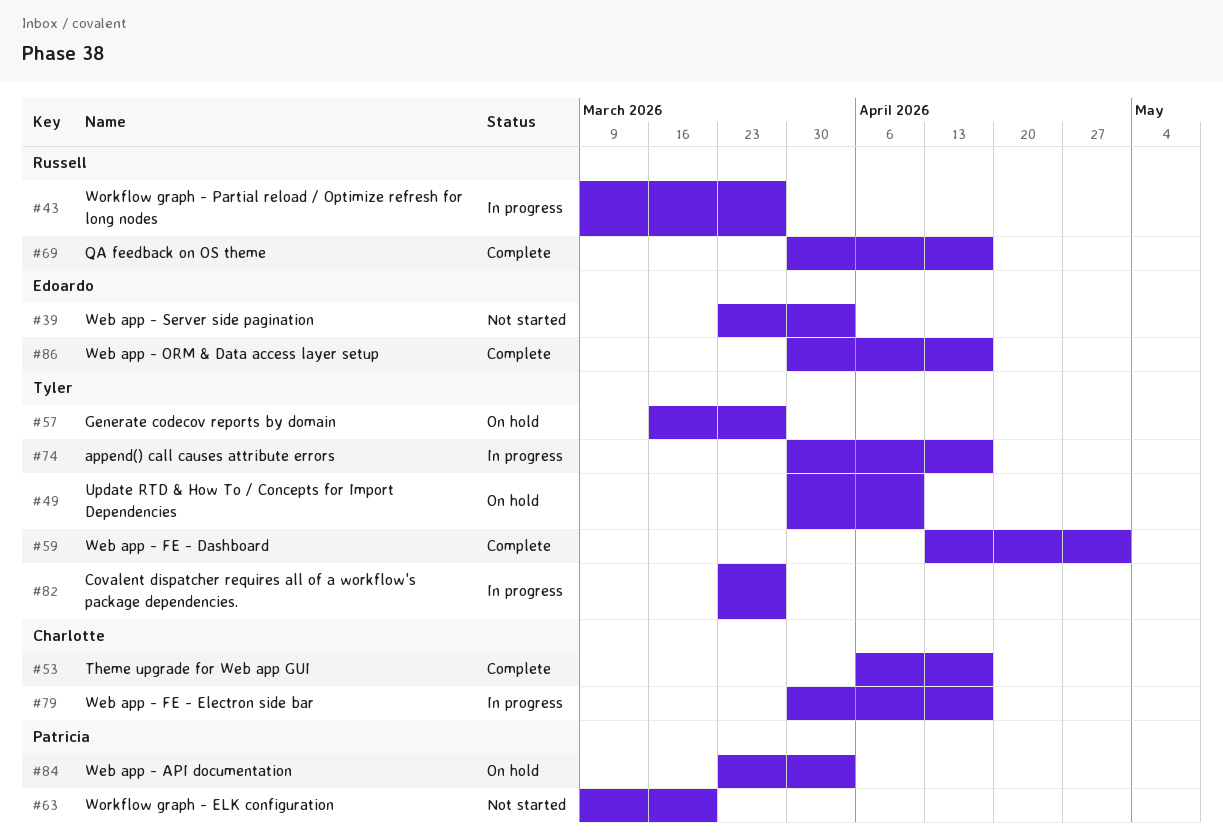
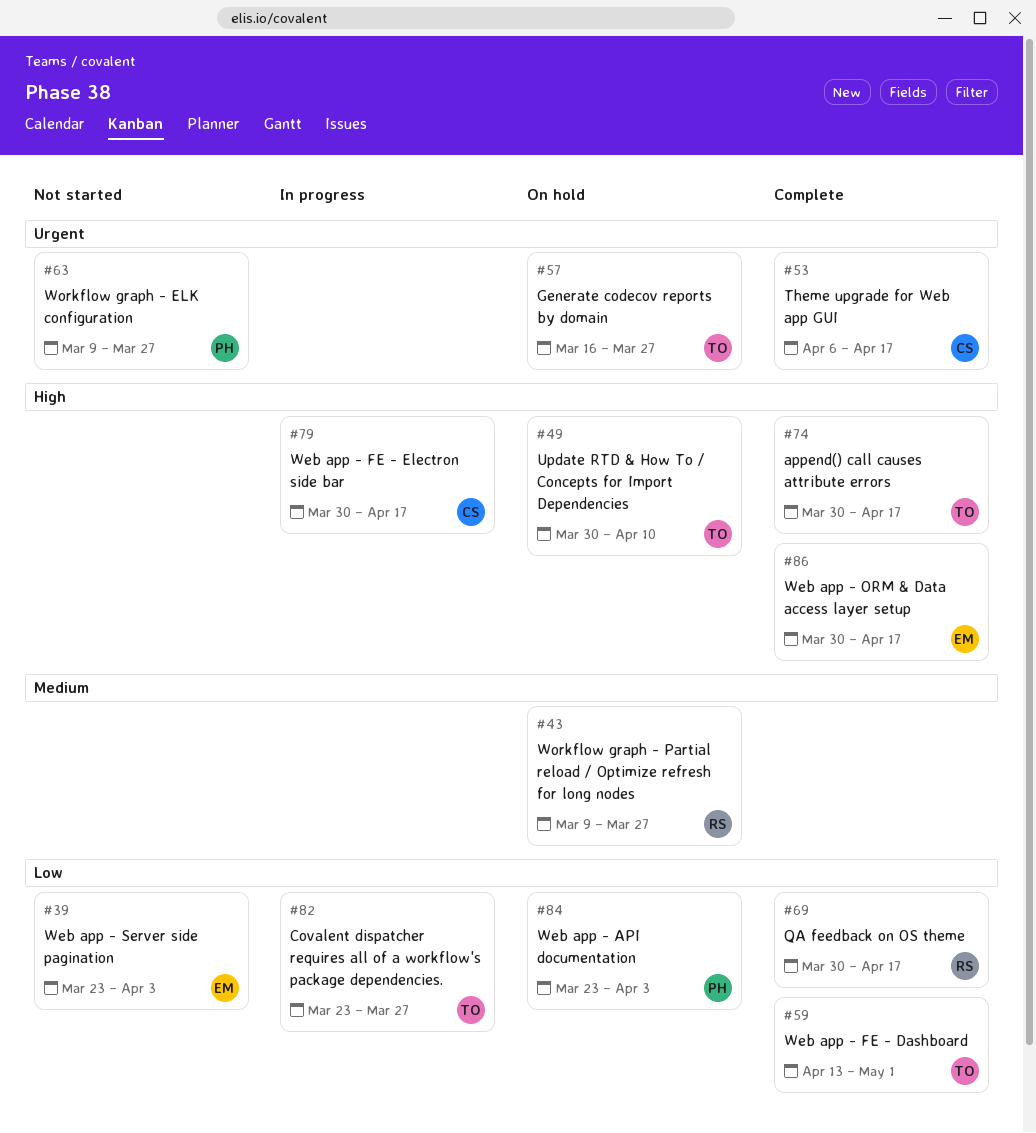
#43, status: In progress -> On hold
#63, due: Mar 20 -> Mar 27
#74, status: In progress -> Complete

